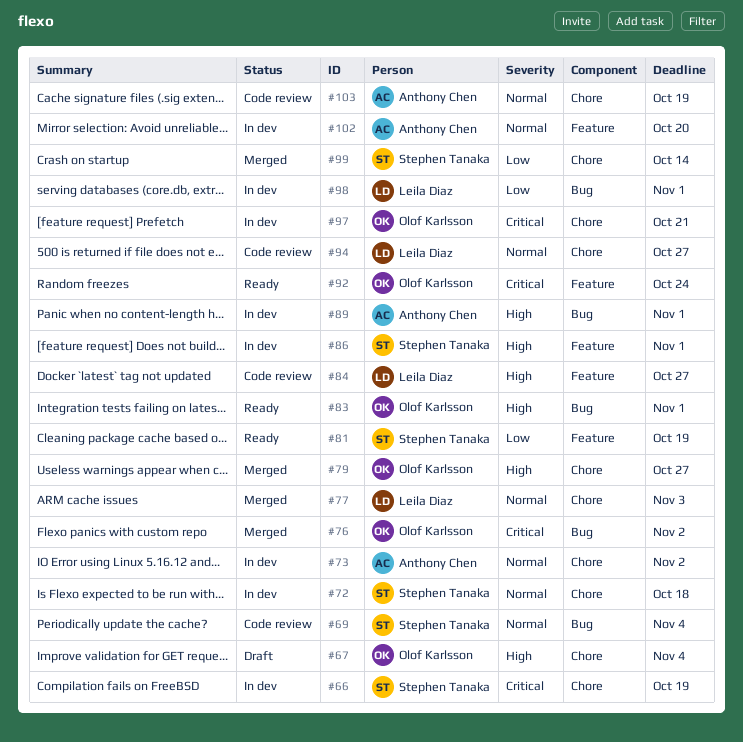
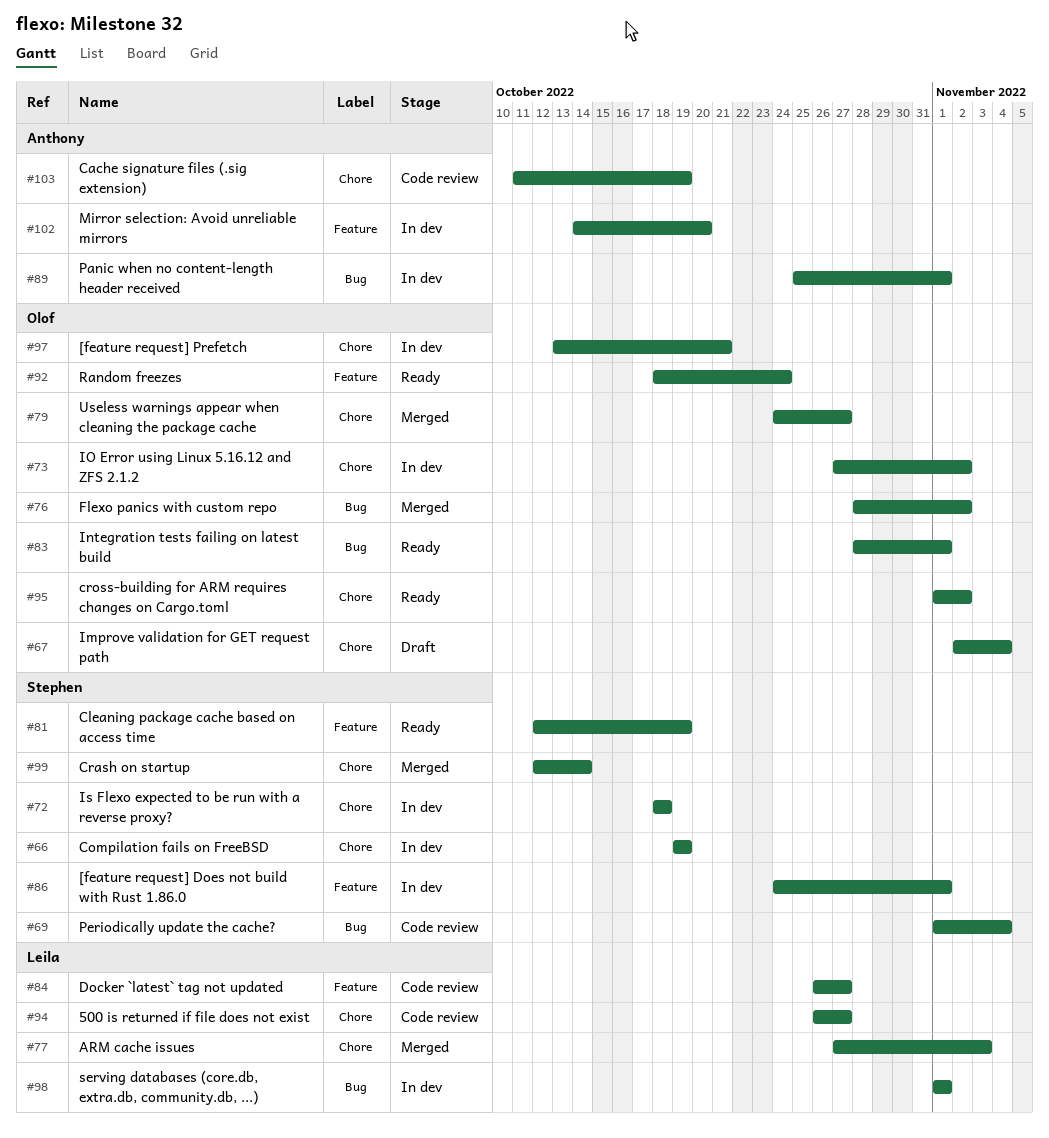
#73, owner: Anthony Chen -> Olof Karlsson
#95: none -> present

